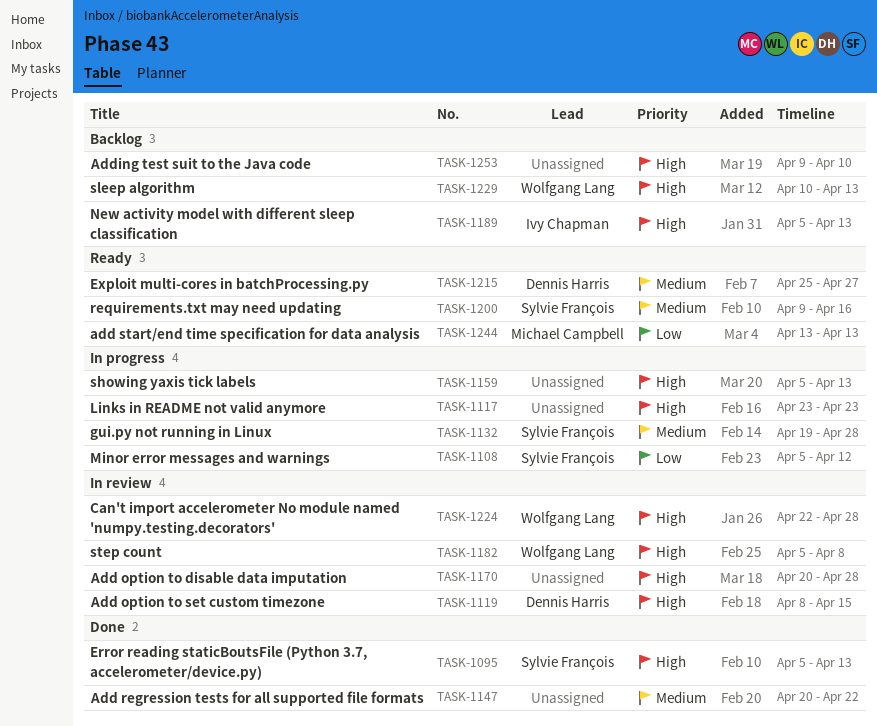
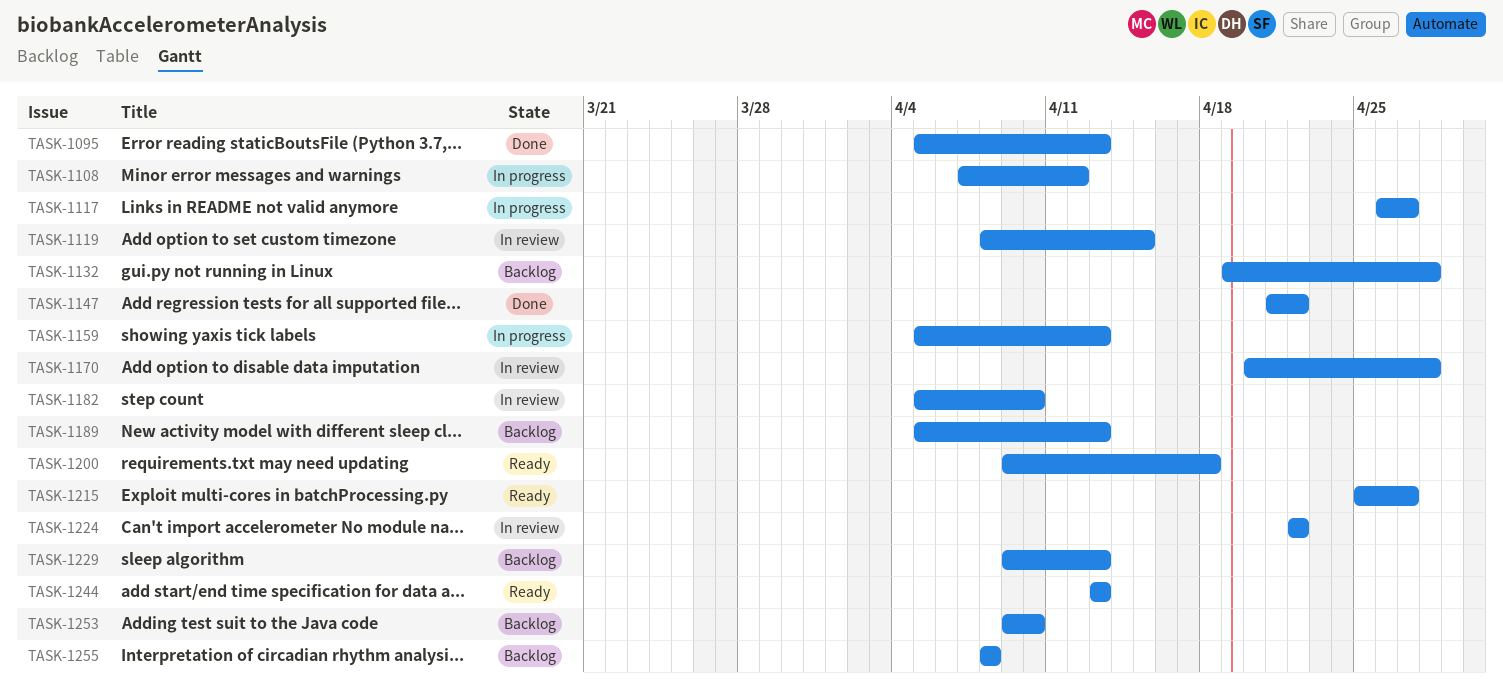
TASK-1108, start: Apr 5 -> Apr 7
TASK-1117, start: Apr 23 -> Apr 26
TASK-1117, due: Apr 23 -> Apr 27
TASK-1132, status: In progress -> Backlog
TASK-1147, start: Apr 20 -> Apr 21
TASK-1182, due: Apr 8 -> Apr 10
TASK-1200, due: Apr 16 -> Apr 18
TASK-1224, due: Apr 28 -> Apr 22
TASK-1229, start: Apr 10 -> Apr 9
TASK-1255: none -> present

